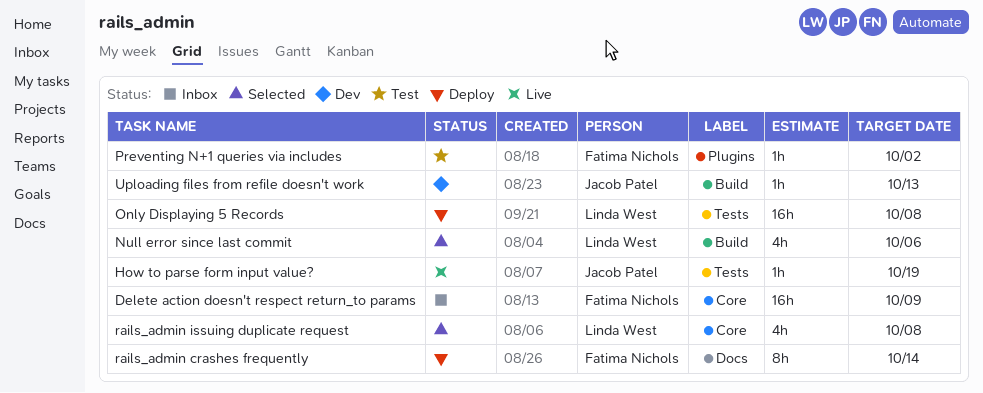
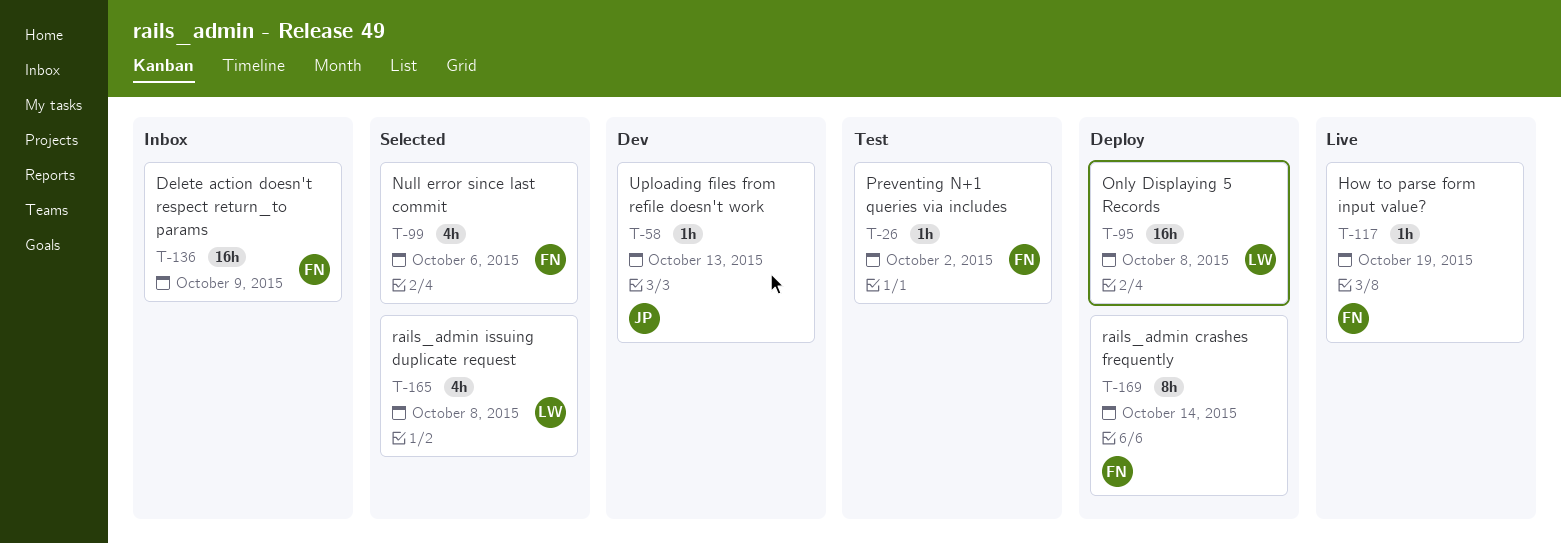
How to parse form input value?, owner: Jacob Patel -> Fatima Nichols
Null error since last commit, owner: Linda West -> Fatima Nichols

